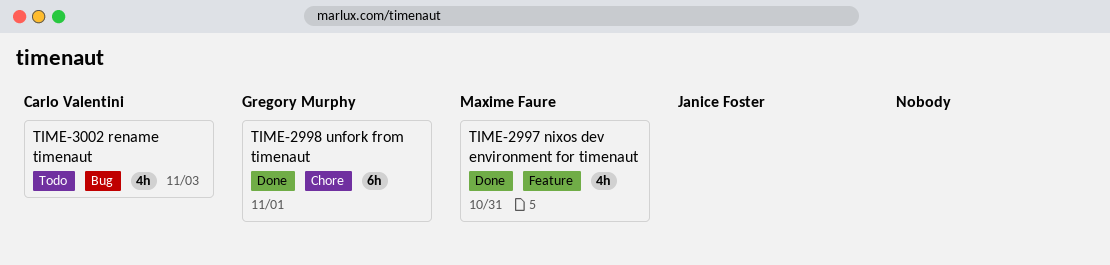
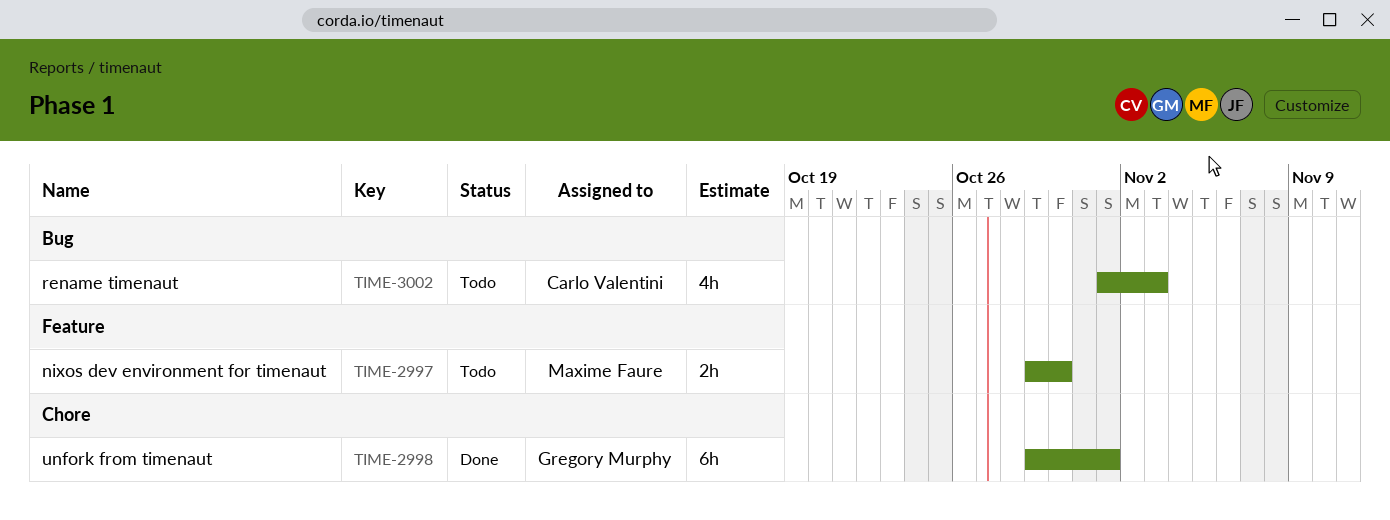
TIME-2997, status: Done -> Todo
TIME-2997, estimate: 4h -> 2h
TIME-2997, due: Oct 31 -> Oct 30

